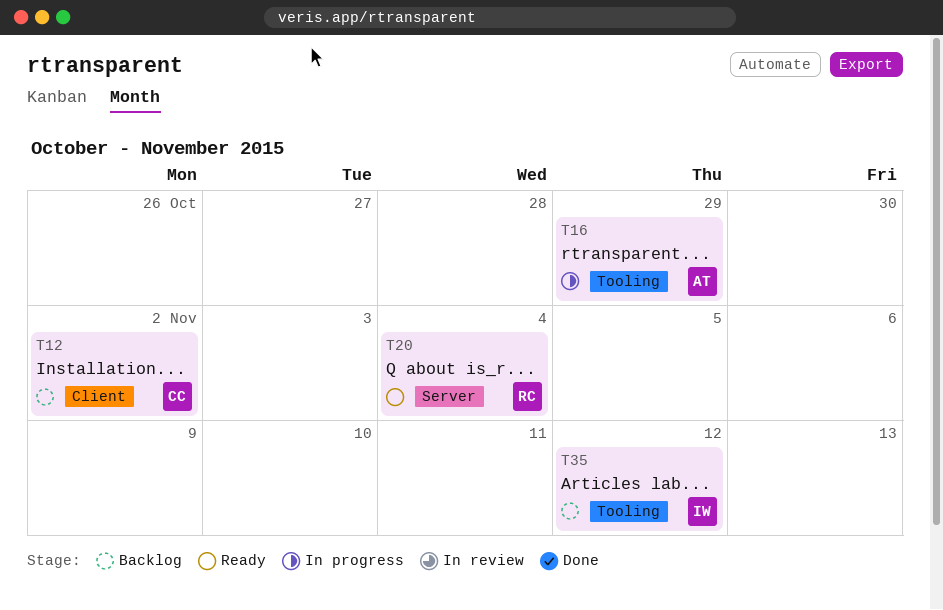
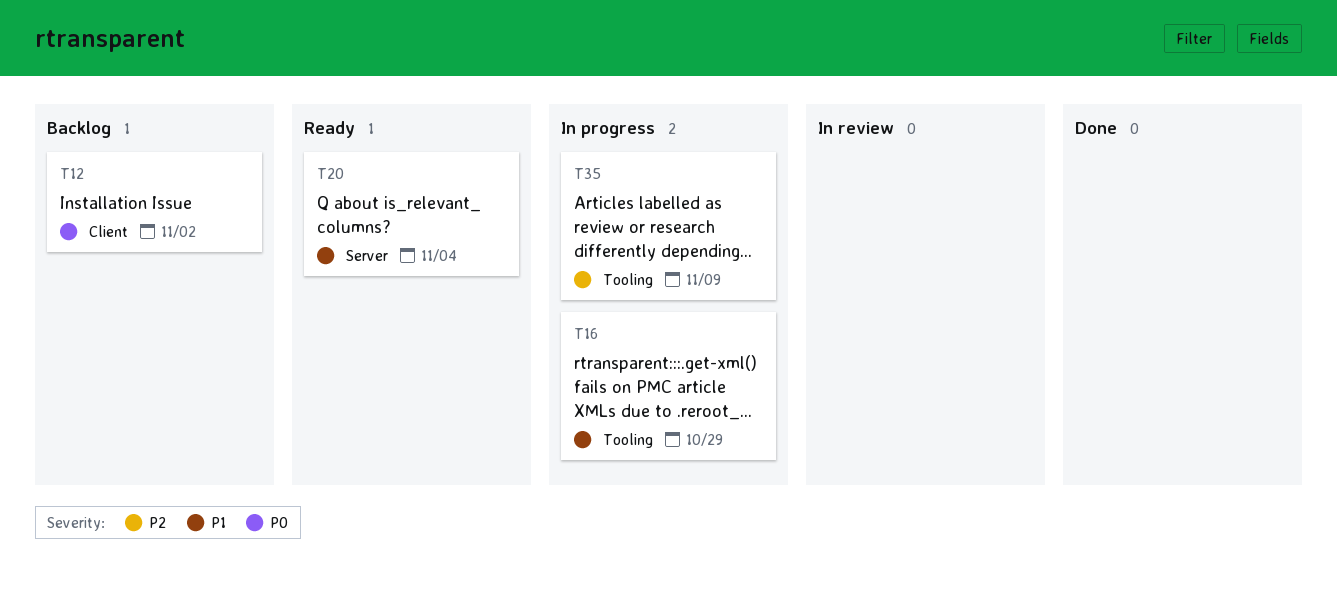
T35, status: Backlog -> In progress
T35, due: Nov 12 -> Nov 9

